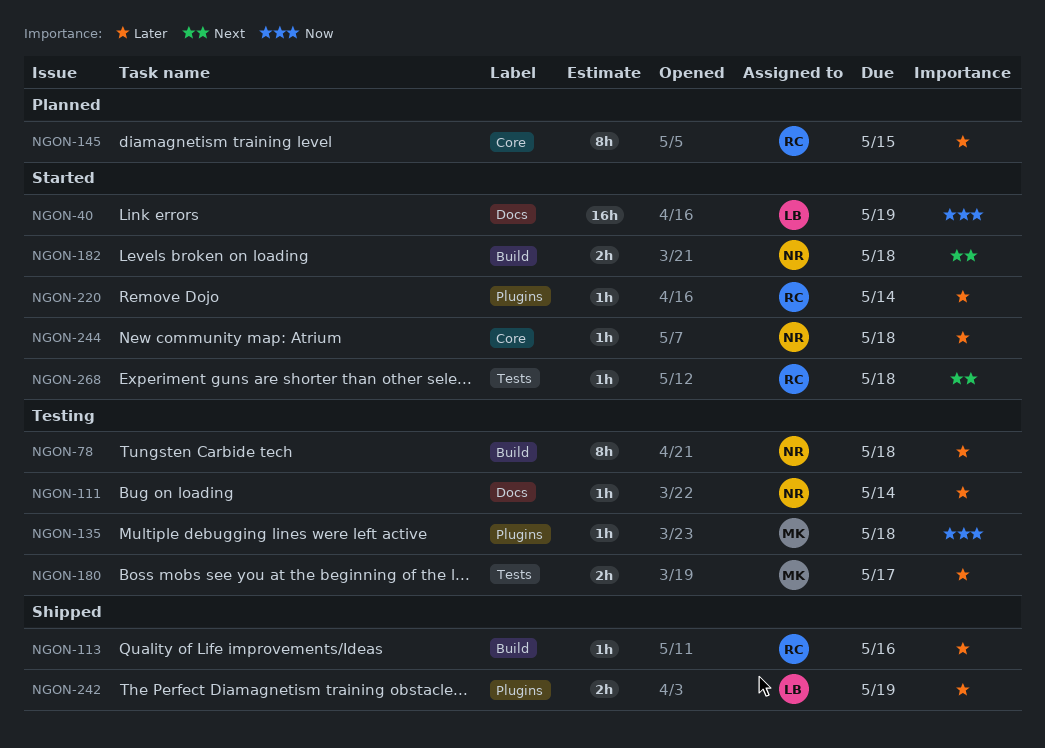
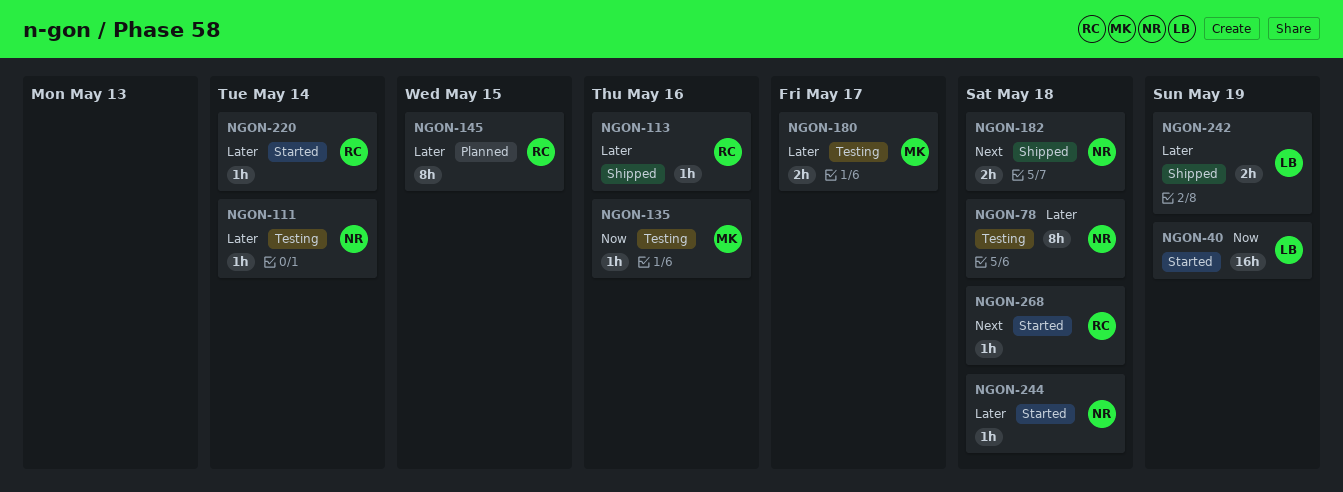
NGON-135, due: May 18 -> May 16
NGON-182, status: Started -> Shipped

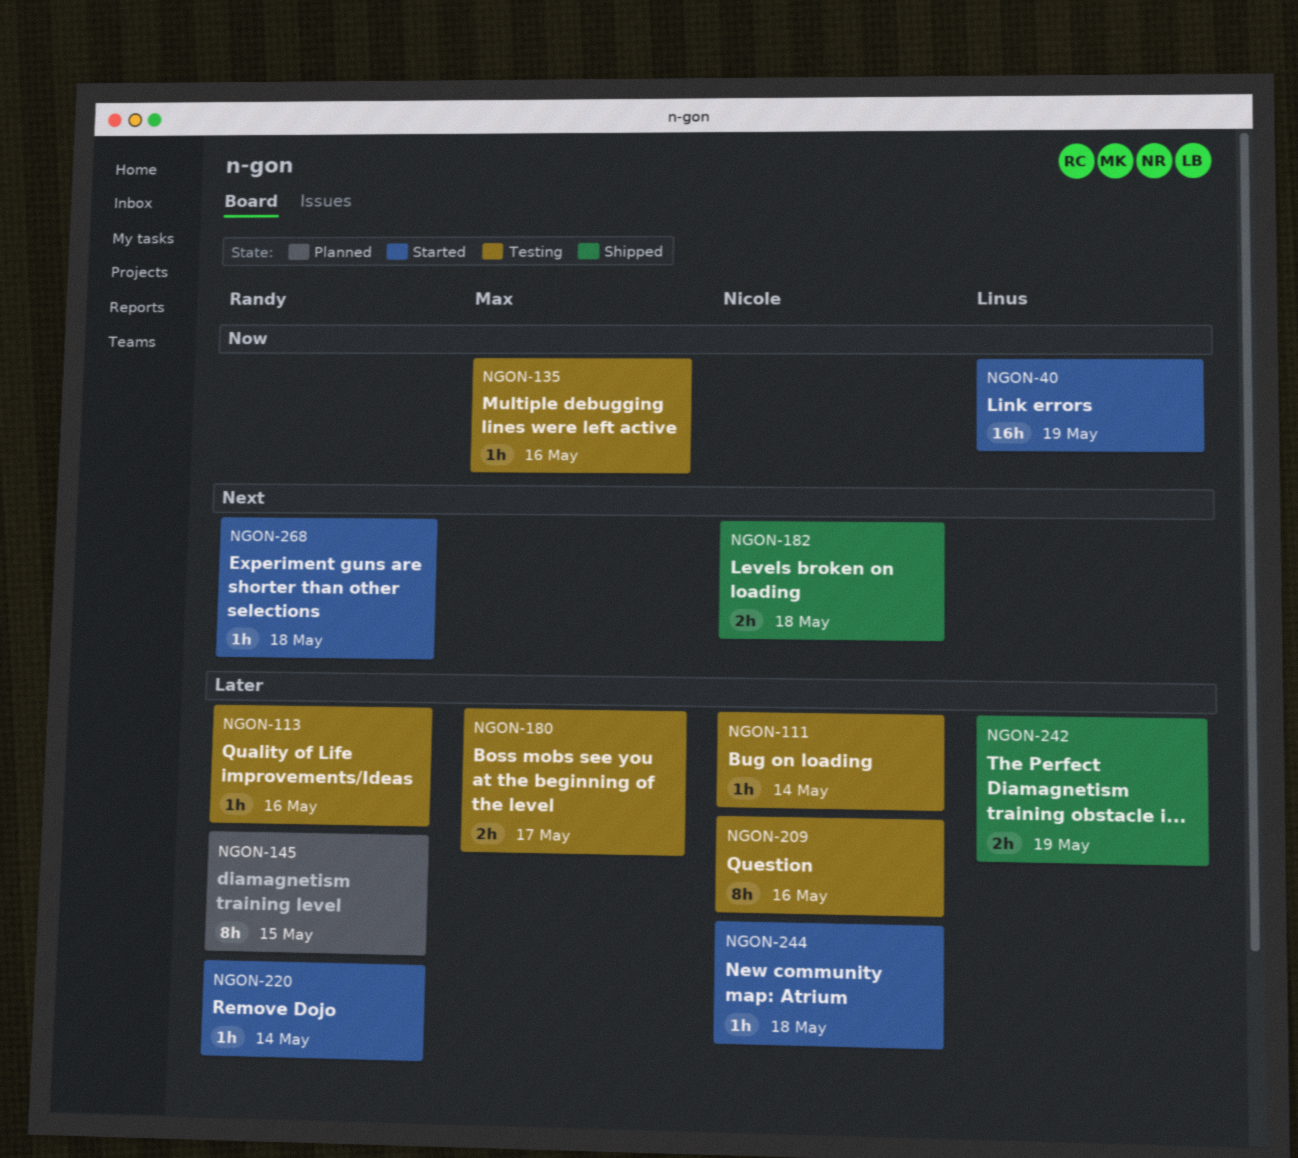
NGON-78: present -> none
NGON-113, status: Shipped -> Testing
NGON-209: none -> present

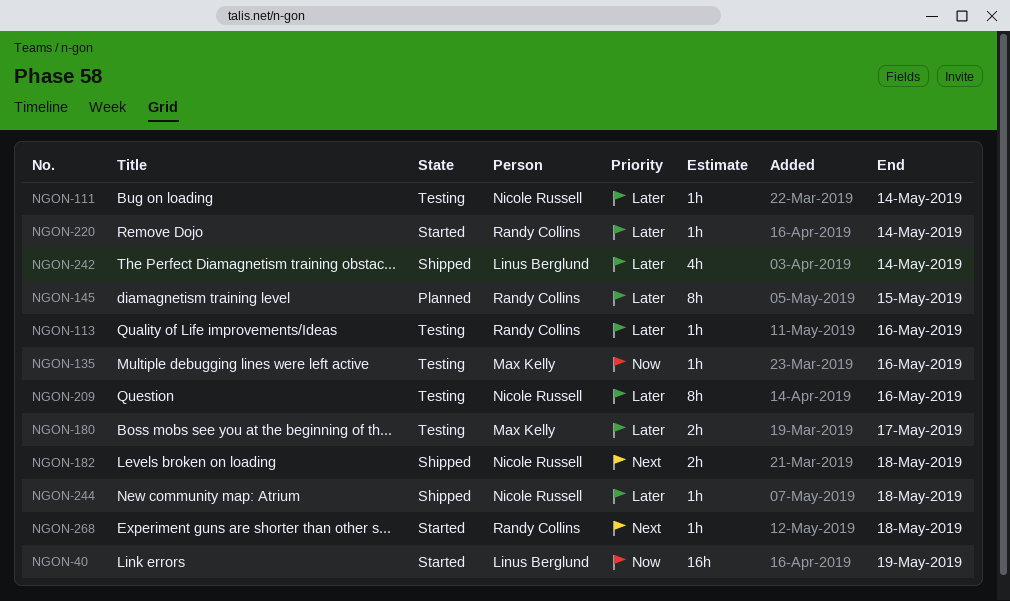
NGON-242, estimate: 2h -> 4h
NGON-242, due: May 19 -> May 14
NGON-244, status: Started -> Shipped

